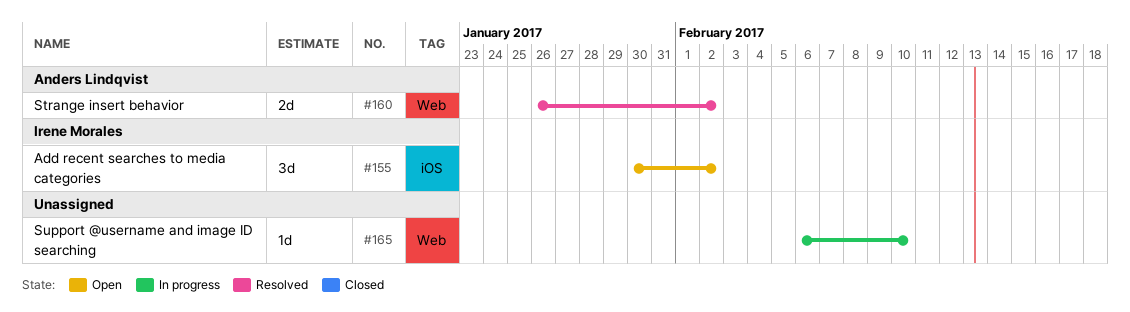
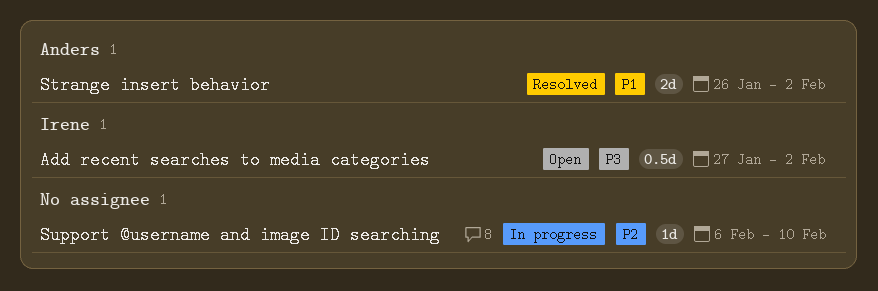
Add recent searches to media categories, estimate: 3d -> 0.5d
Add recent searches to media categories, start: Jan 30 -> Jan 27

